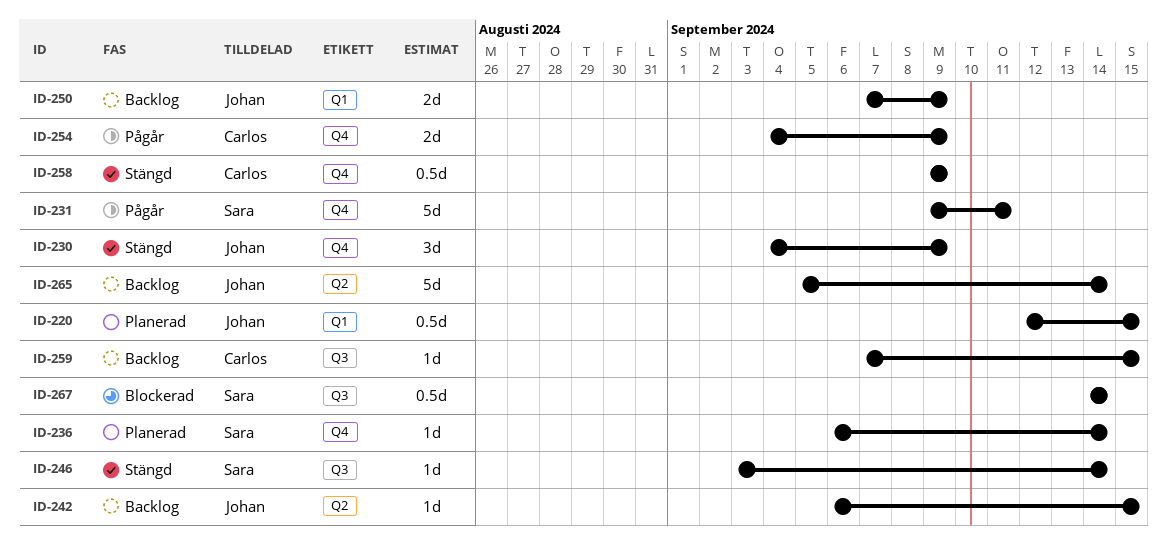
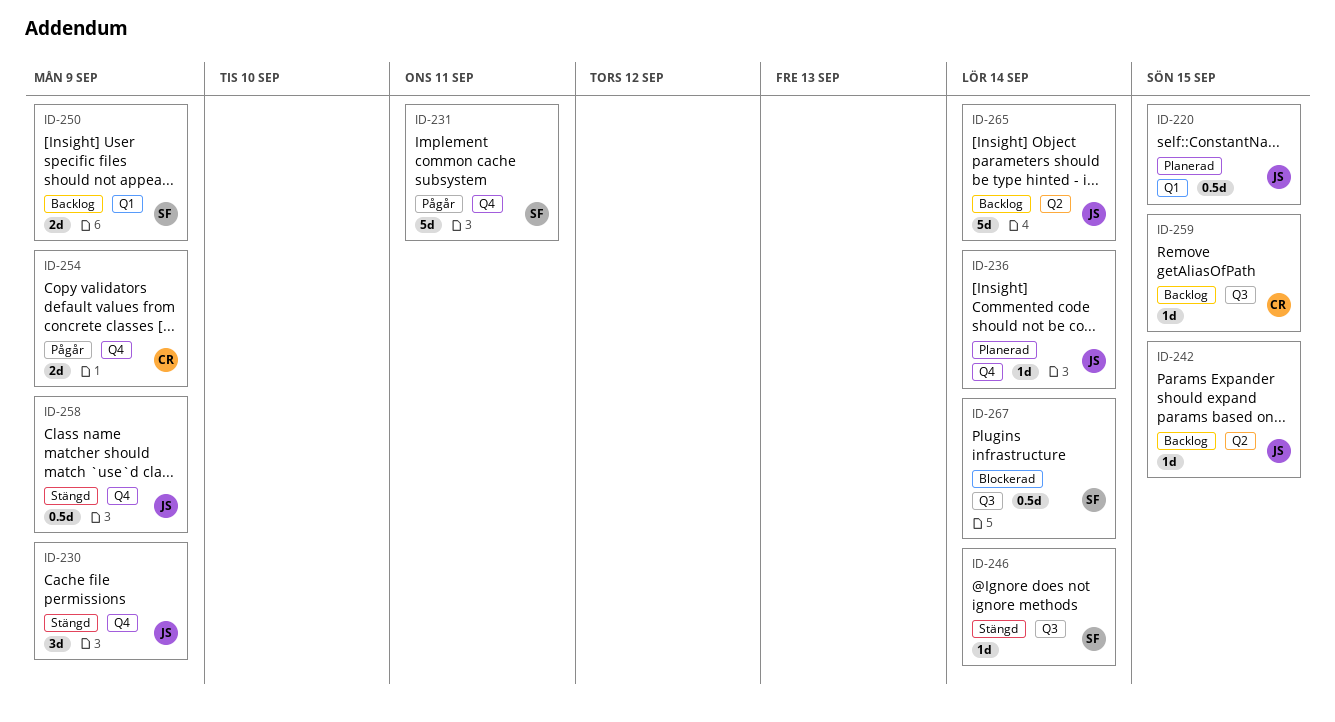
ID-236, owner: Sara -> Johan
ID-250, owner: Johan -> Sara
ID-258, owner: Carlos -> Johan

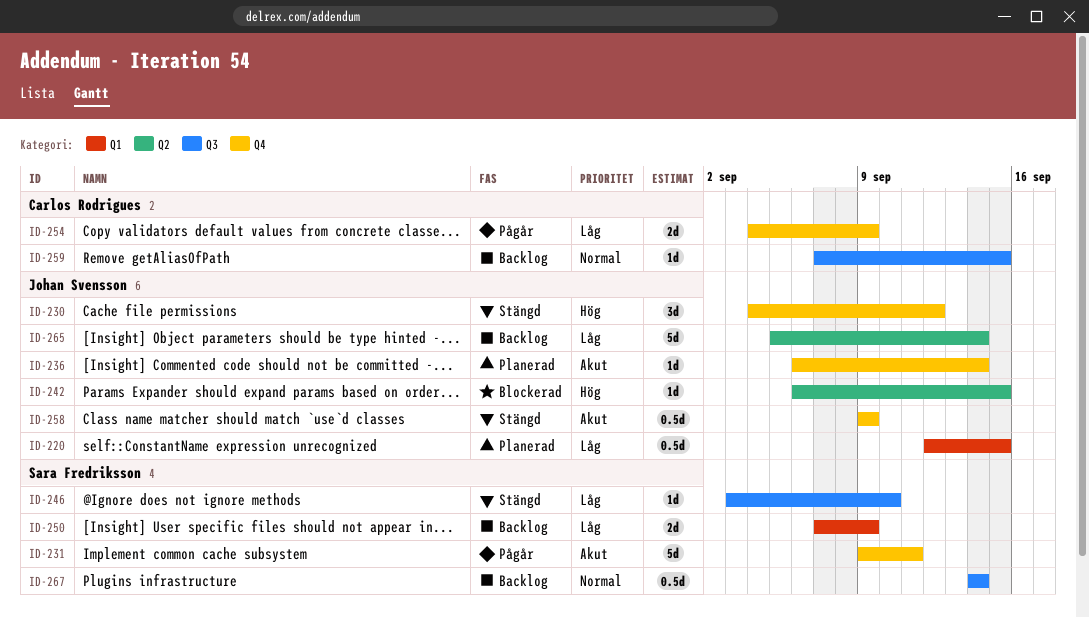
ID-230, due: Sep 9 -> Sep 12
ID-242, status: Backlog -> Blockerad
ID-246, due: Sep 14 -> Sep 10
ID-267, status: Blockerad -> Backlog

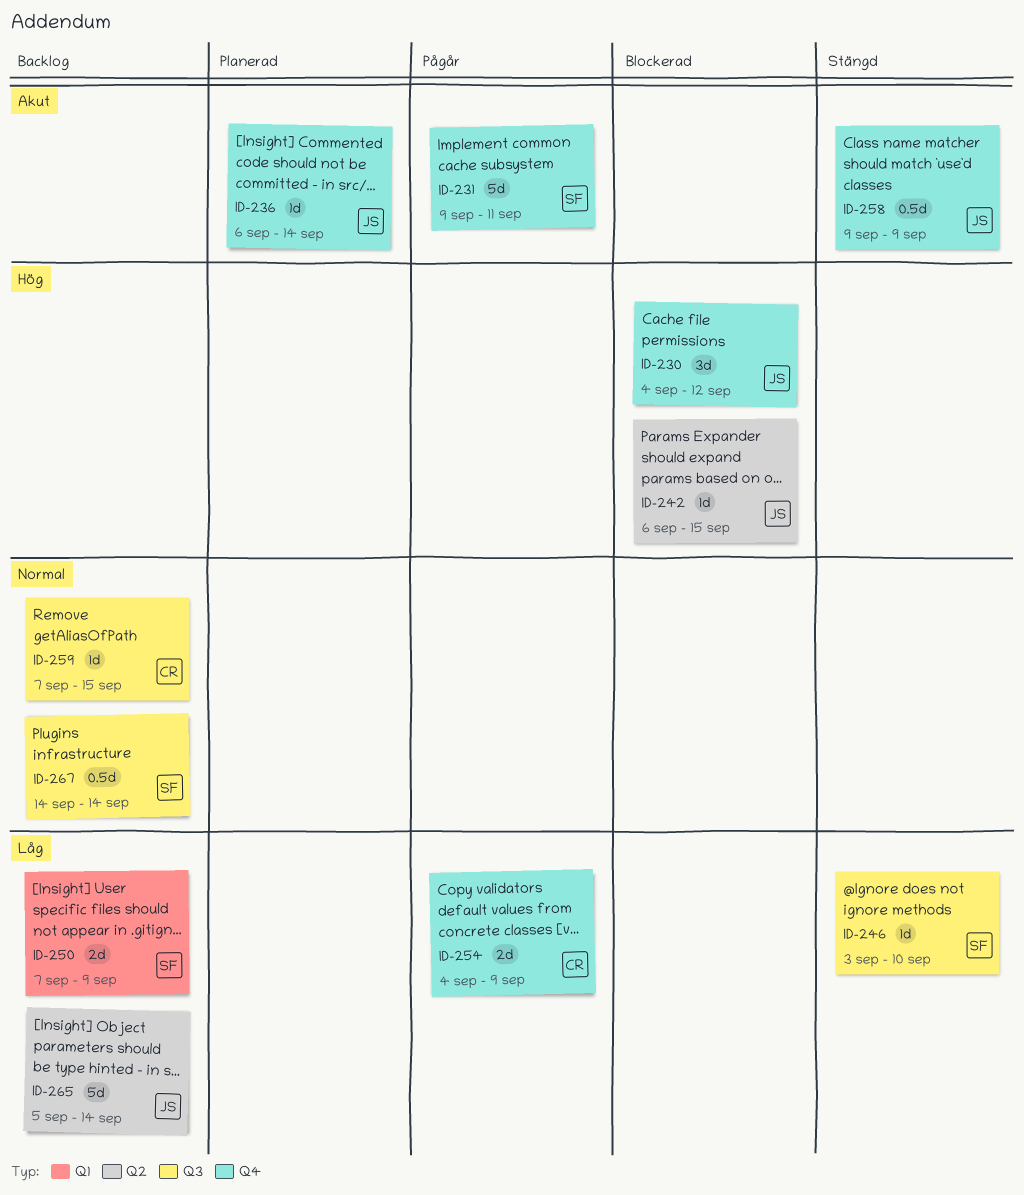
ID-220: present -> none
ID-230, status: Stängd -> Blockerad

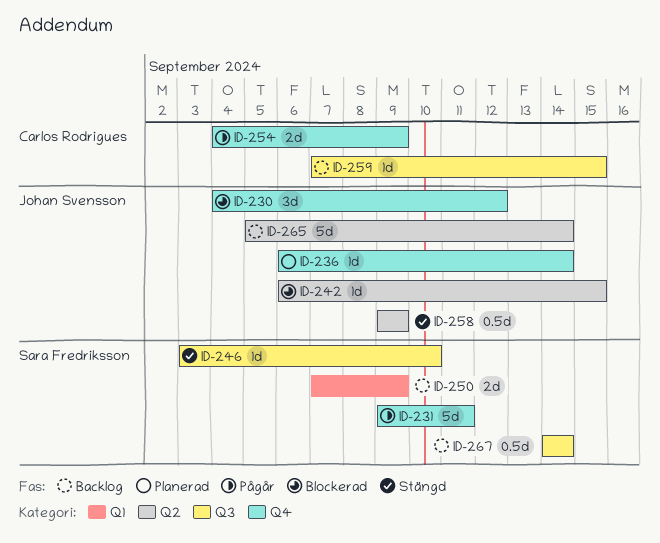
ID-258, label: Q4 -> Q2

